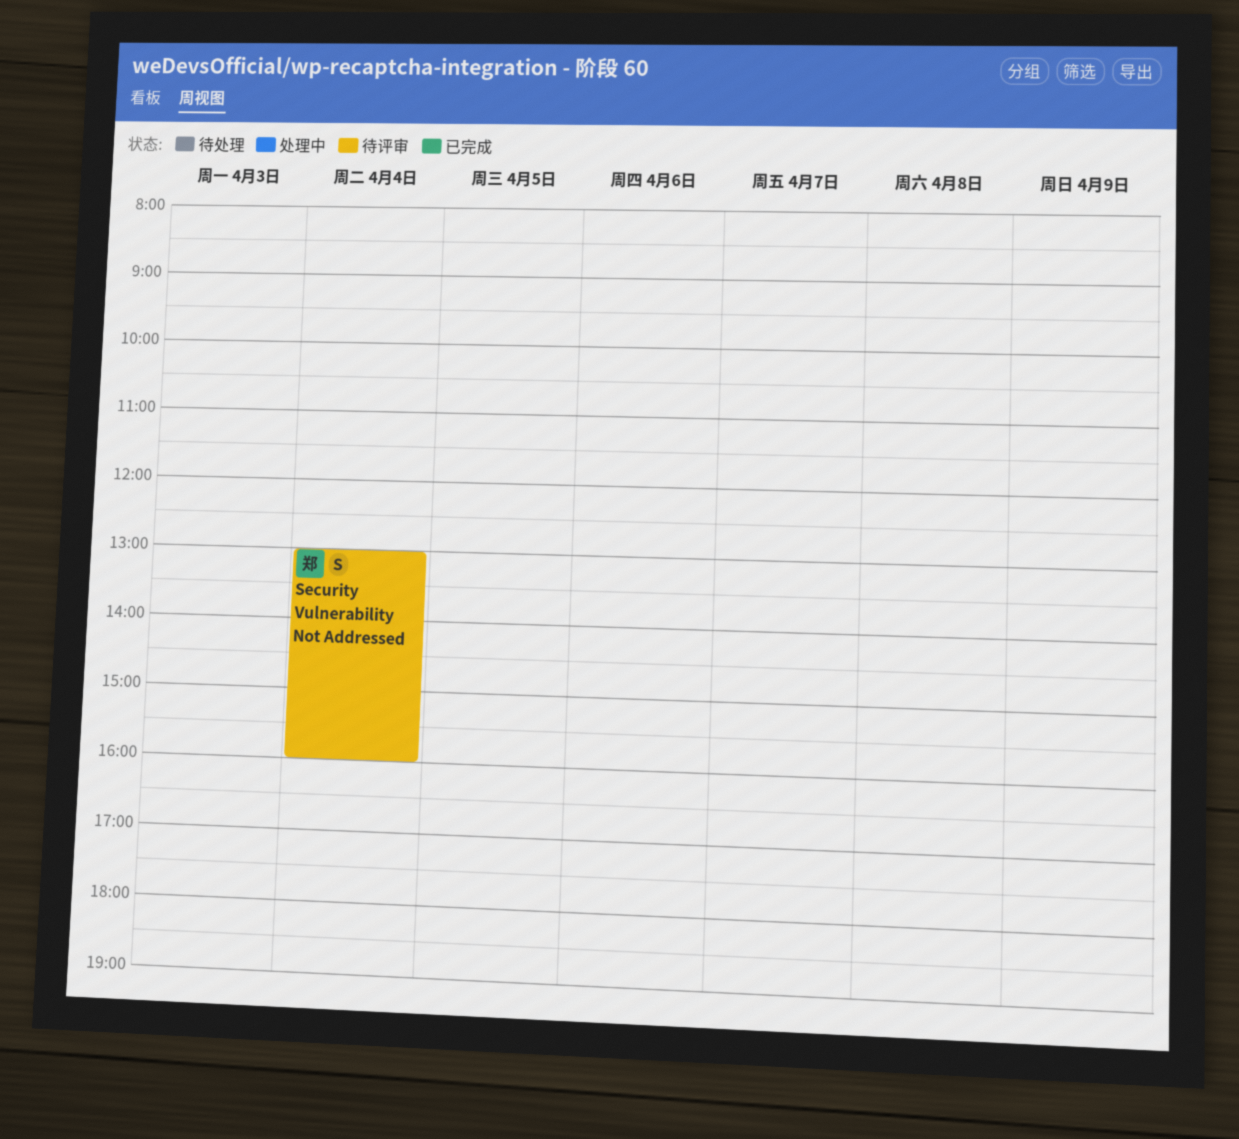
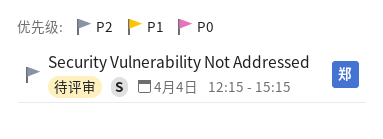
Security Vulnerability Not Addressed, begins: 13:00 -> 12:15
Security Vulnerability Not Addressed, ends: 16:00 -> 15:15

